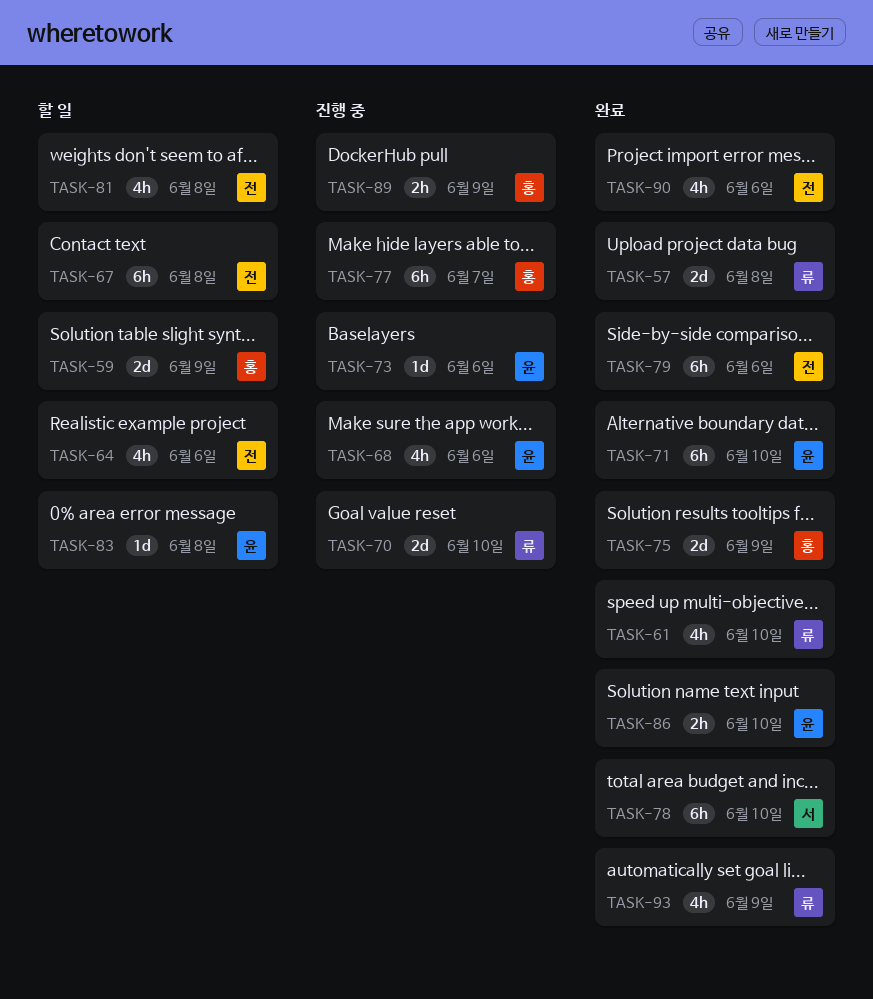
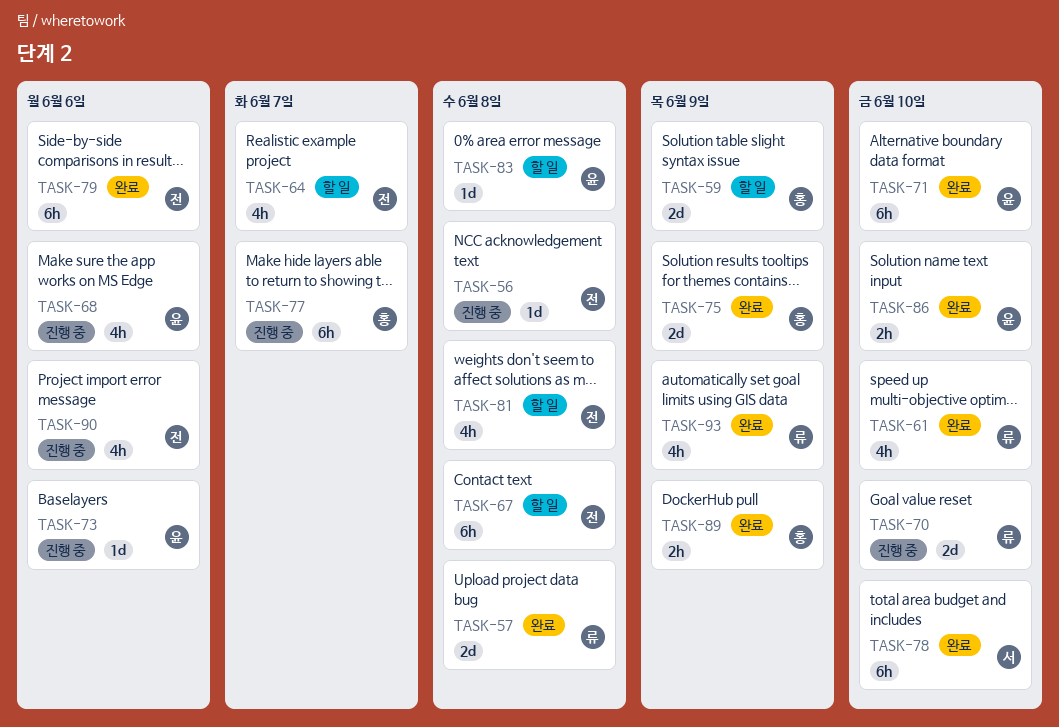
TASK-56: none -> present
TASK-64, due: Jun 6 -> Jun 7
TASK-89, status: 진행 중 -> 완료
TASK-90, status: 완료 -> 진행 중

